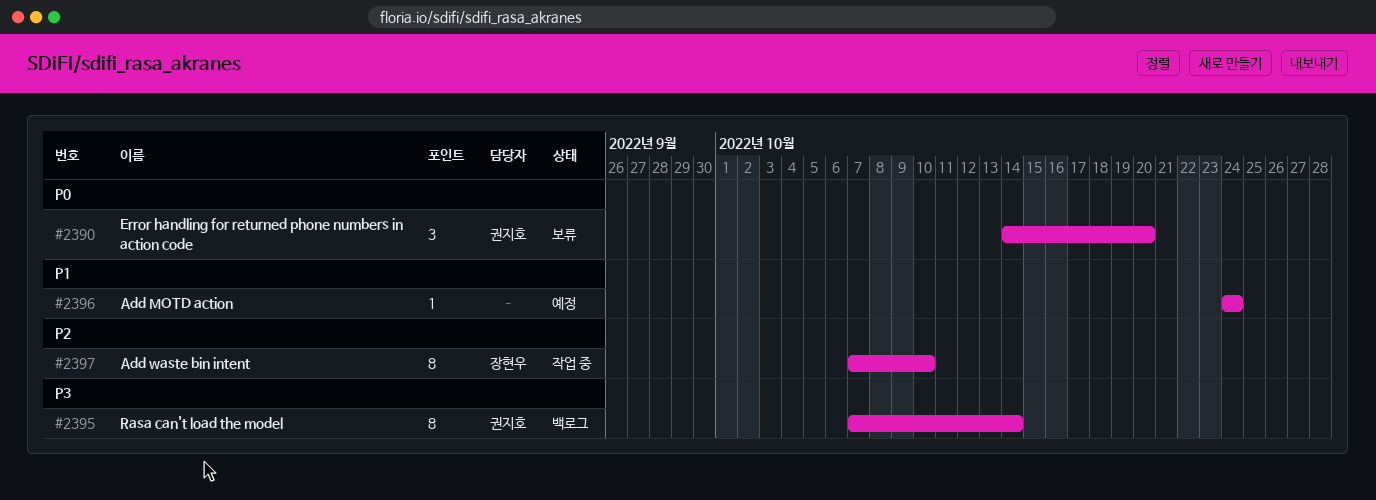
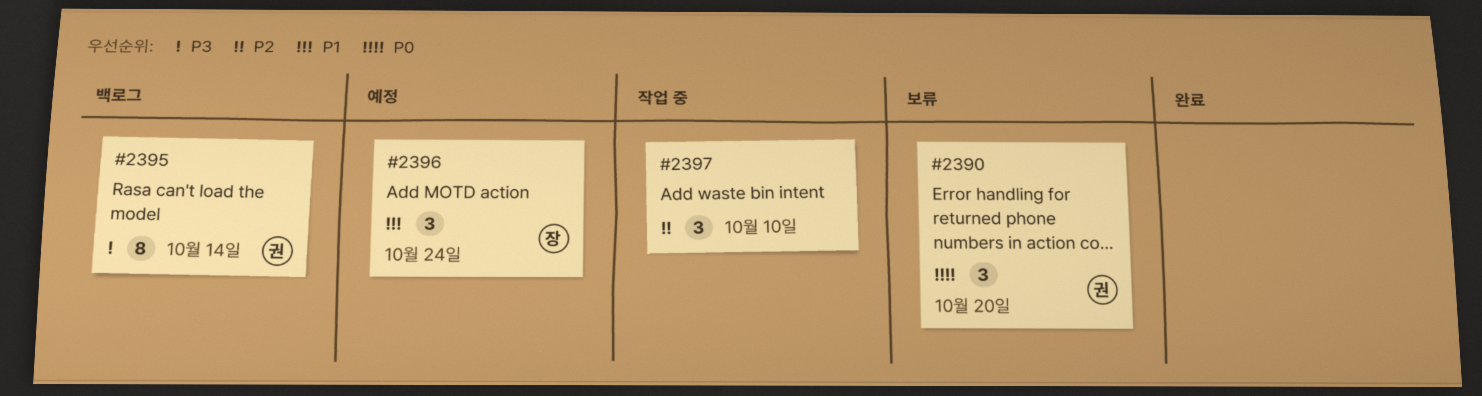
#2396, owner: none -> 장현우
#2396, estimate: 1 -> 3
#2397, owner: 장현우 -> none
#2397, estimate: 8 -> 3

